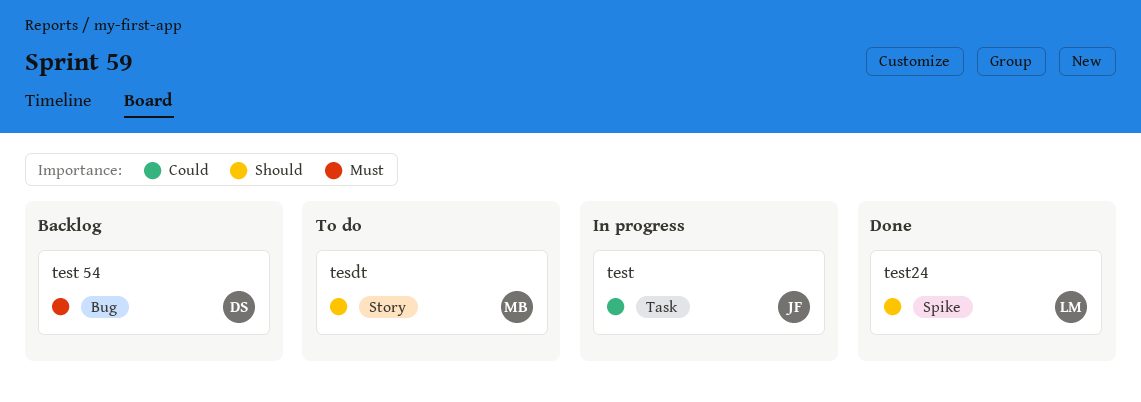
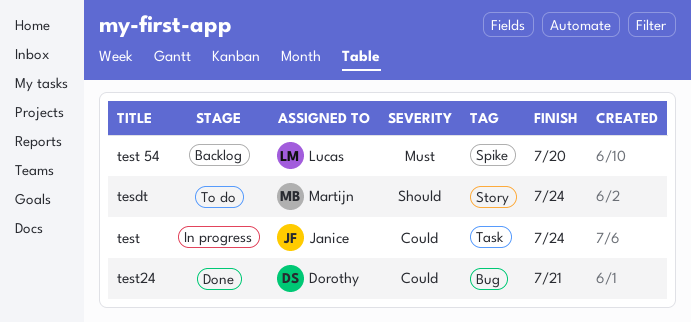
test 54, owner: Dorothy -> Lucas
test 54, label: Bug -> Spike
test24, owner: Lucas -> Dorothy
test24, priority: Should -> Could
test24, label: Spike -> Bug

